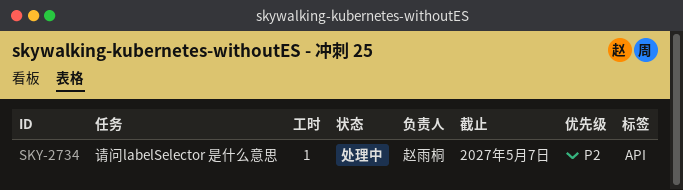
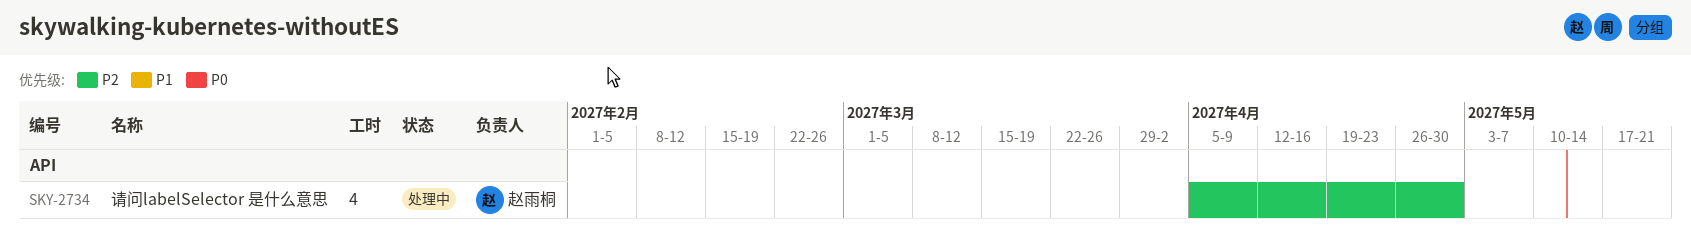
SKY-2734, estimate: 1 -> 4
SKY-2734, due: May 7 -> Apr 30

